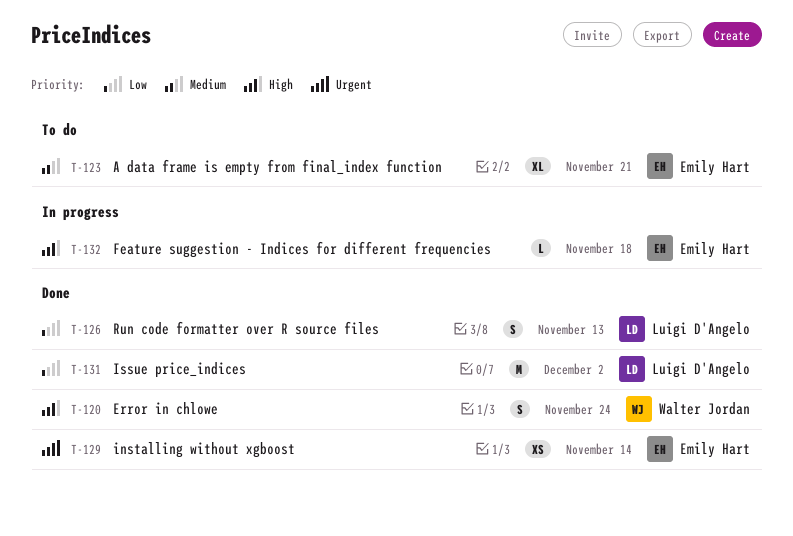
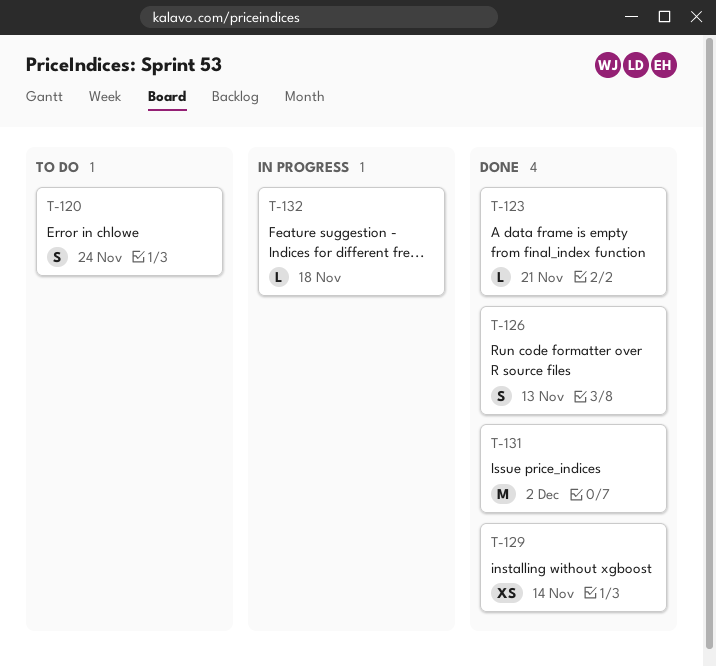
T-120, status: Done -> To do
T-123, status: To do -> Done
T-123, estimate: XL -> L

